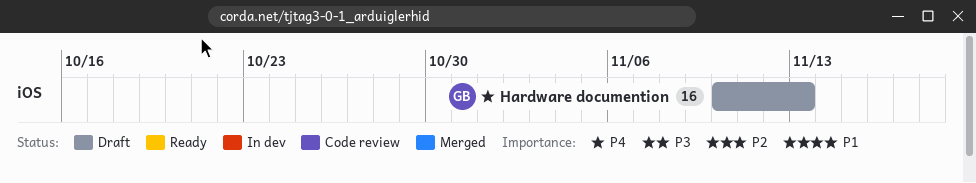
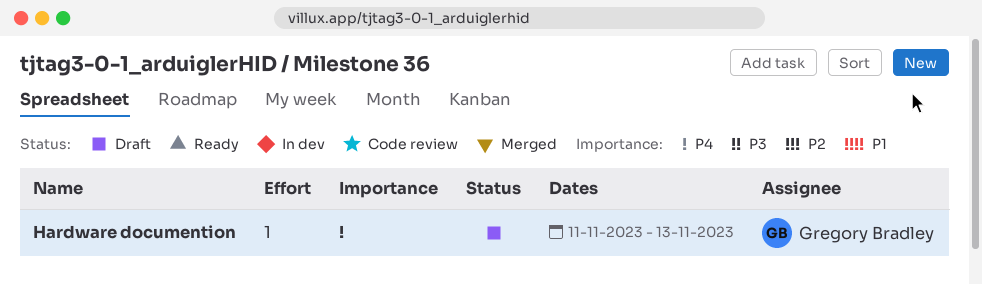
Hardware documention, estimate: 16 -> 1
Hardware documention, start: Nov 10 -> Nov 11

